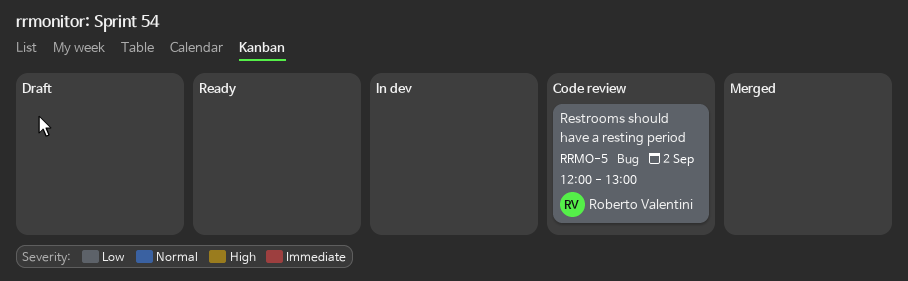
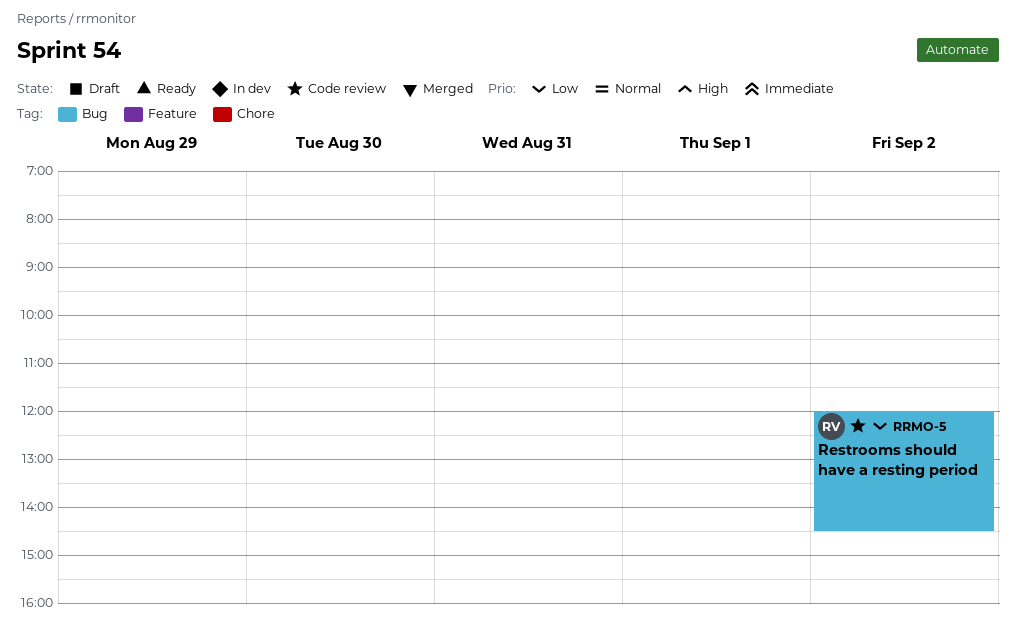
RRMO-5, ends: 13:00 -> 14:30

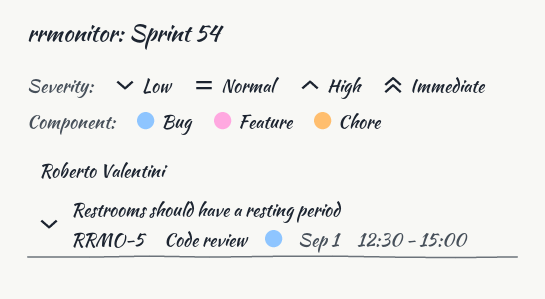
RRMO-5, day: Sep 2 -> Sep 1
RRMO-5, begins: 12:00 -> 12:30
RRMO-5, ends: 14:30 -> 15:00

